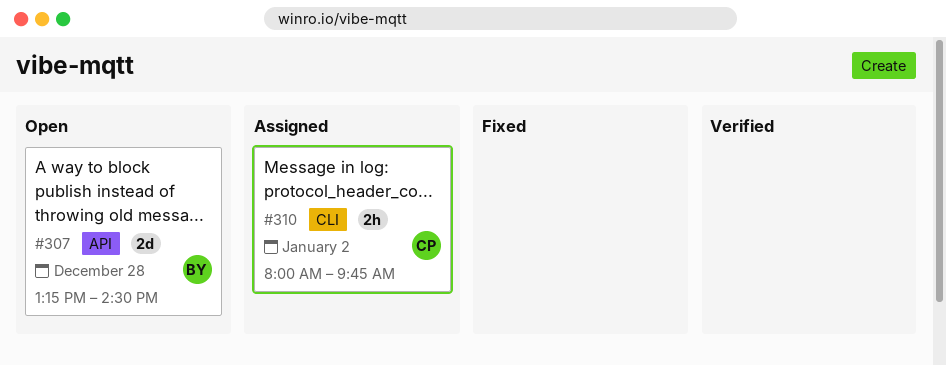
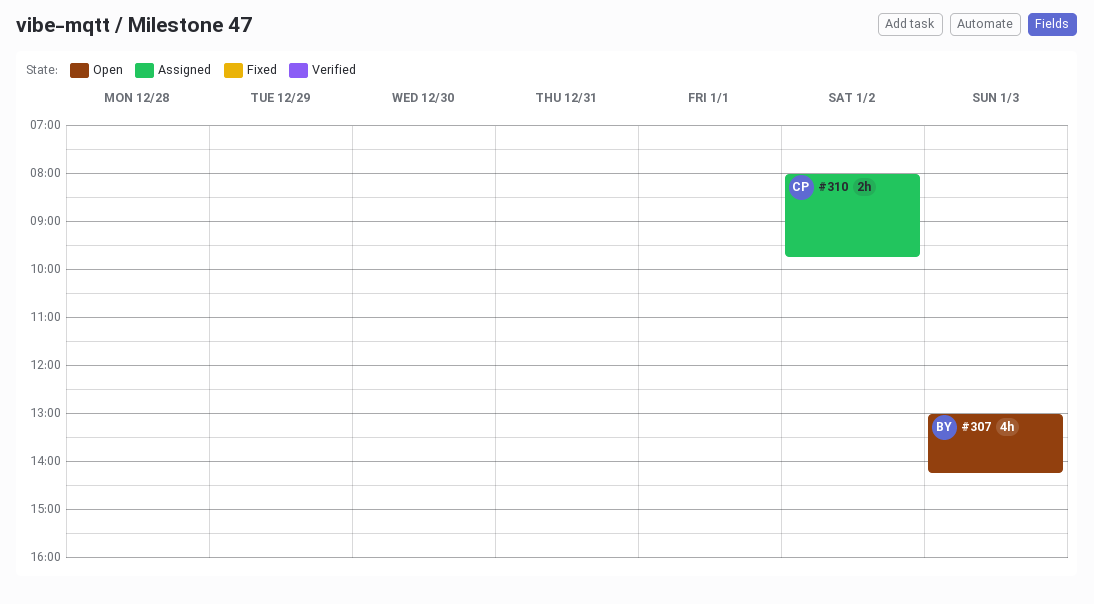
#307, estimate: 2d -> 4h
#307, day: Dec 28 -> Jan 3
#307, begins: 13:15 -> 13:00
#307, ends: 14:30 -> 14:15

